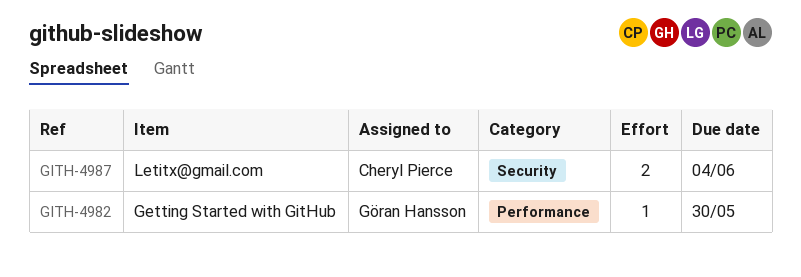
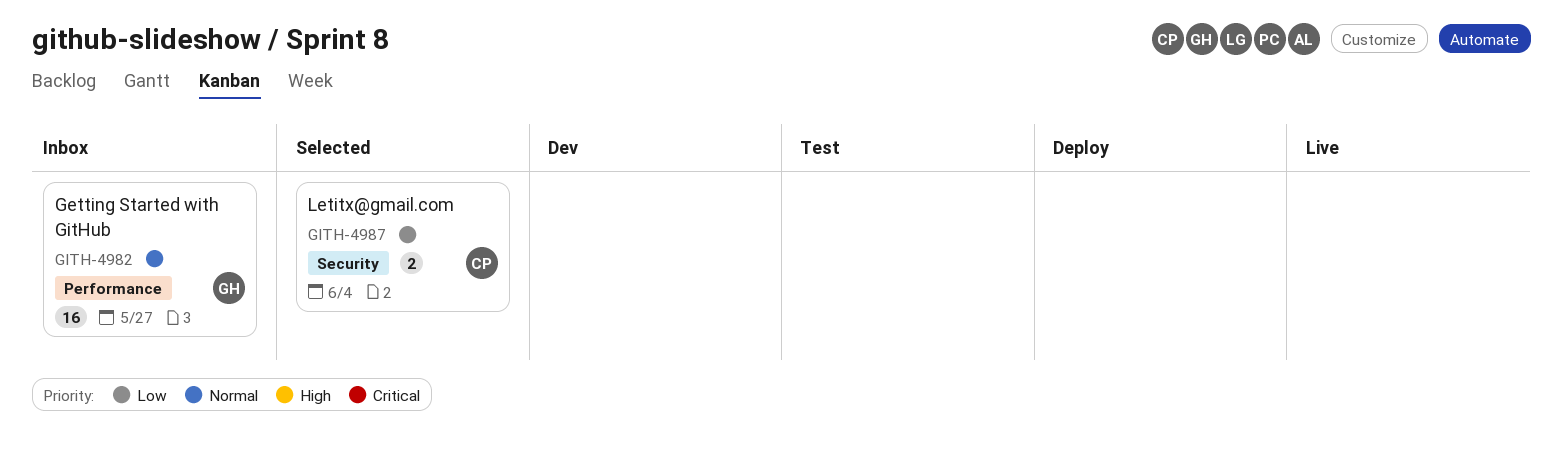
GITH-4982, estimate: 1 -> 16
GITH-4982, due: May 30 -> May 27

